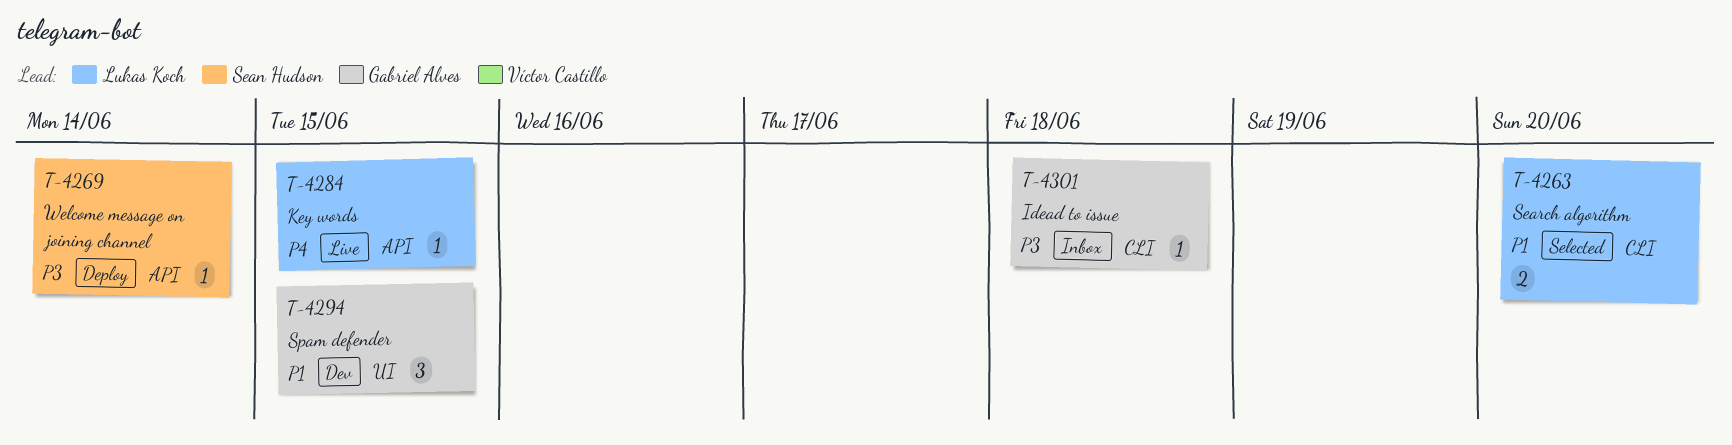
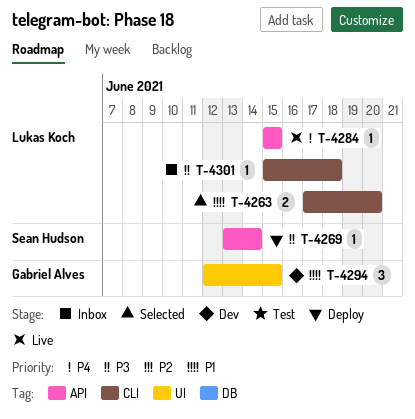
T-4301, owner: Gabriel Alves -> Lukas Koch

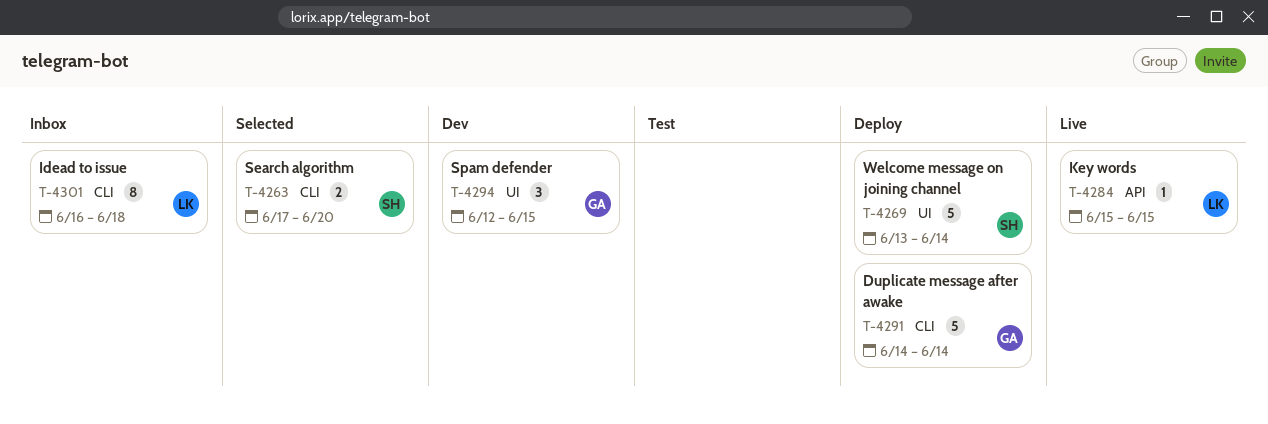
T-4263, owner: Lukas Koch -> Sean Hudson
T-4269, label: API -> UI
T-4269, estimate: 1 -> 5
T-4291: none -> present
T-4301, estimate: 1 -> 8
T-4301, start: Jun 15 -> Jun 16

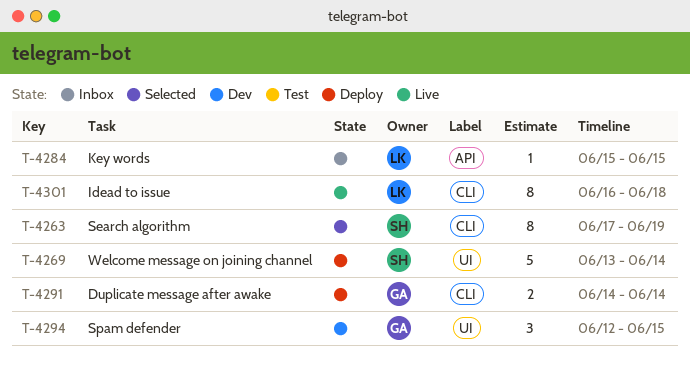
T-4263, estimate: 2 -> 8
T-4263, due: Jun 20 -> Jun 19
T-4284, status: Live -> Inbox
T-4291, estimate: 5 -> 2
T-4301, status: Inbox -> Live

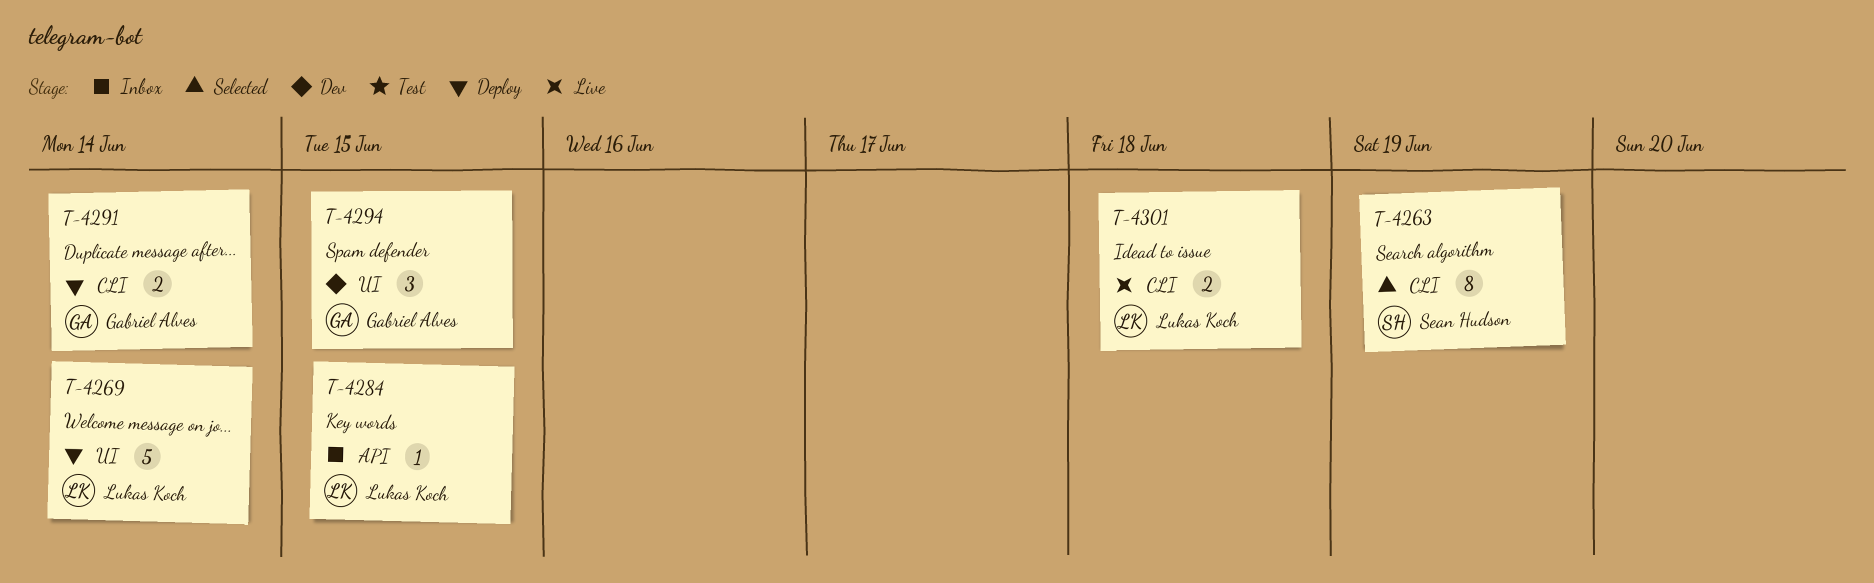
T-4269, owner: Sean Hudson -> Lukas Koch
T-4301, estimate: 8 -> 2

